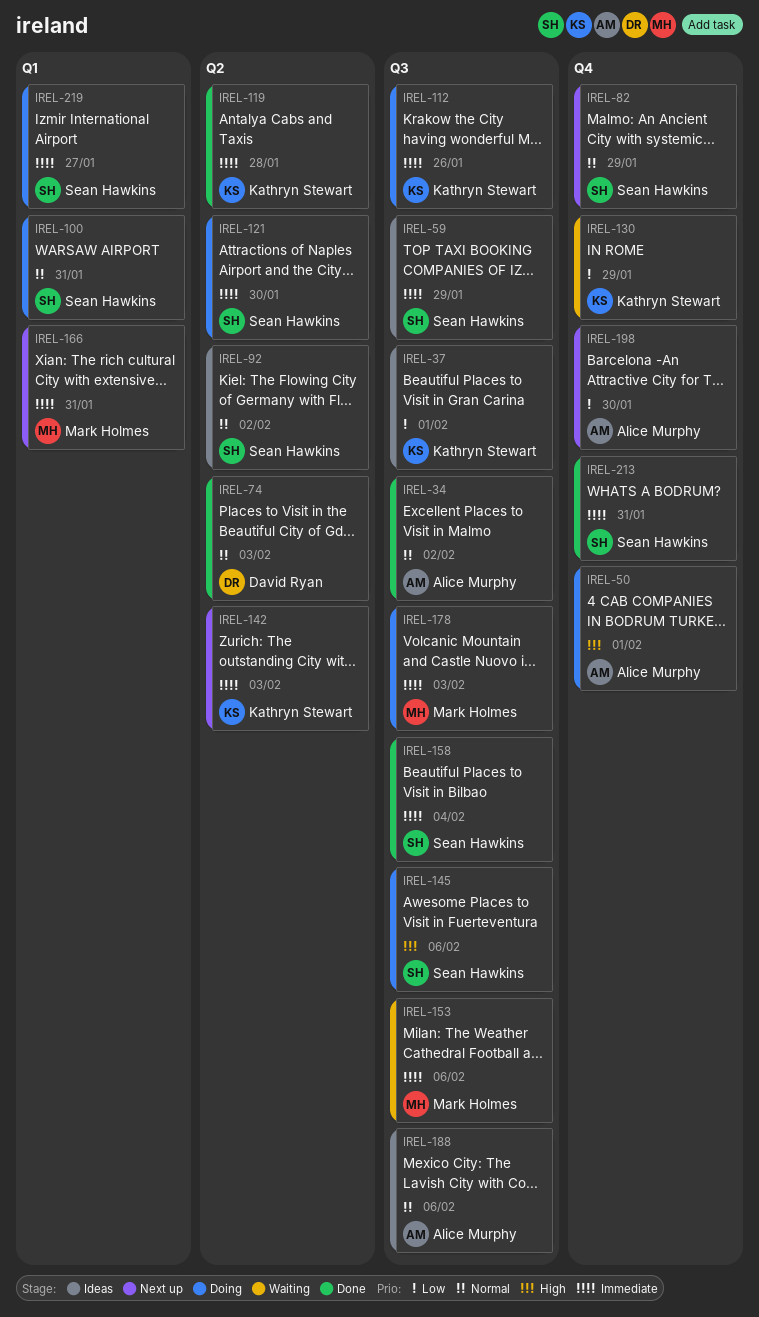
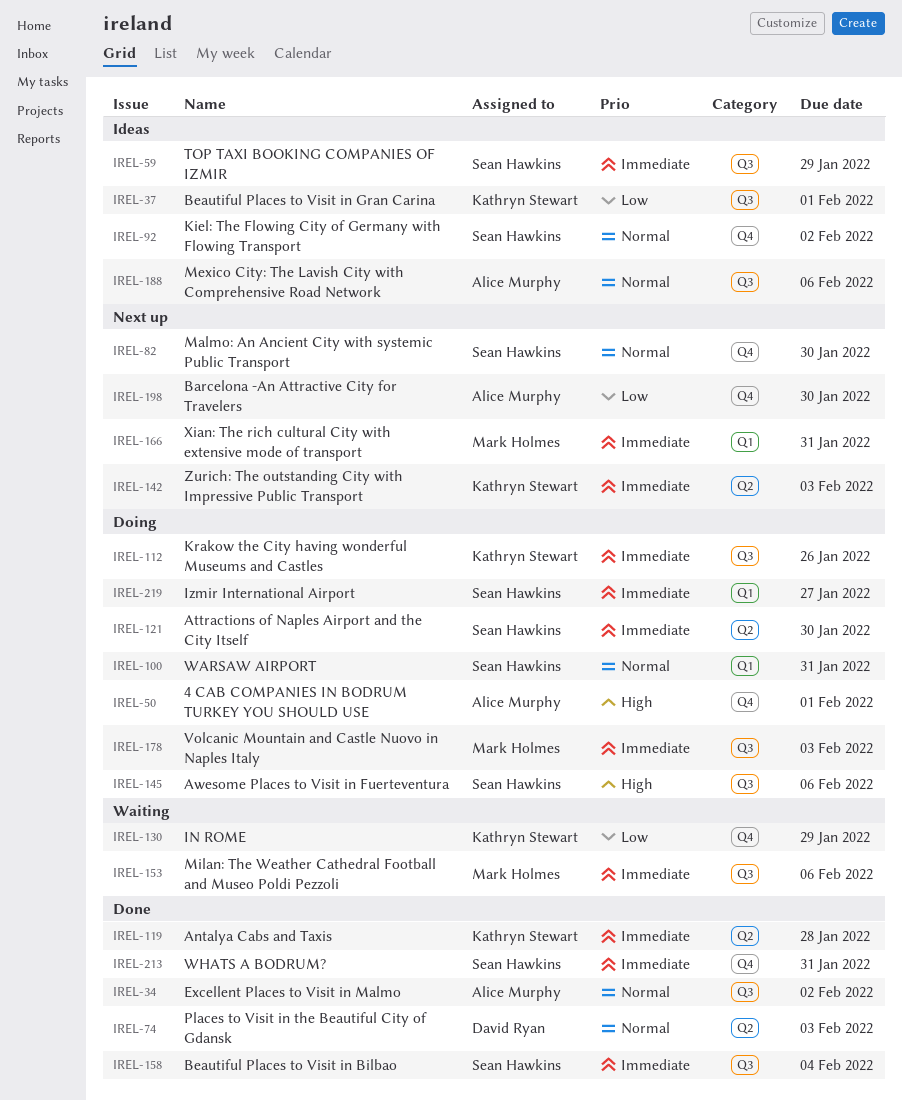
IREL-82, due: Jan 29 -> Jan 30
IREL-92, label: Q2 -> Q4

